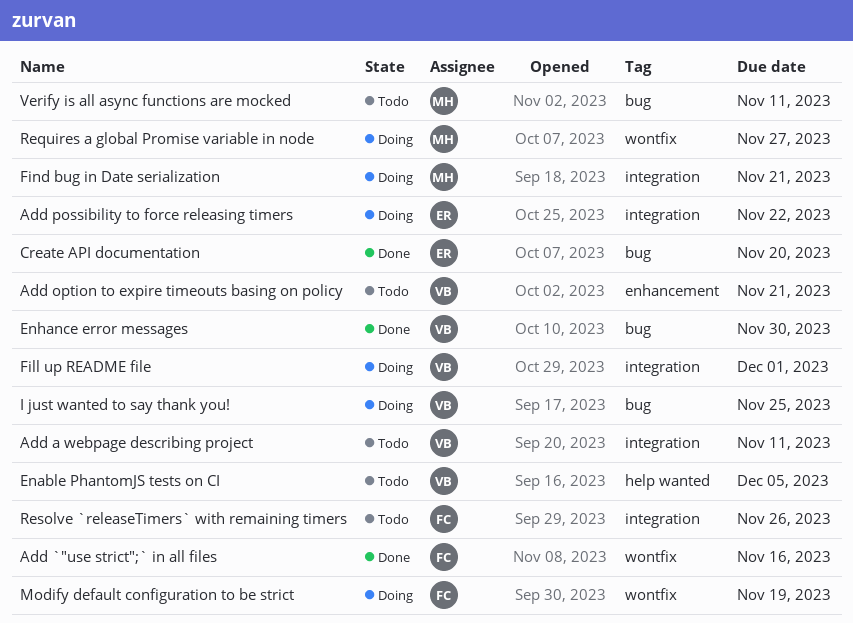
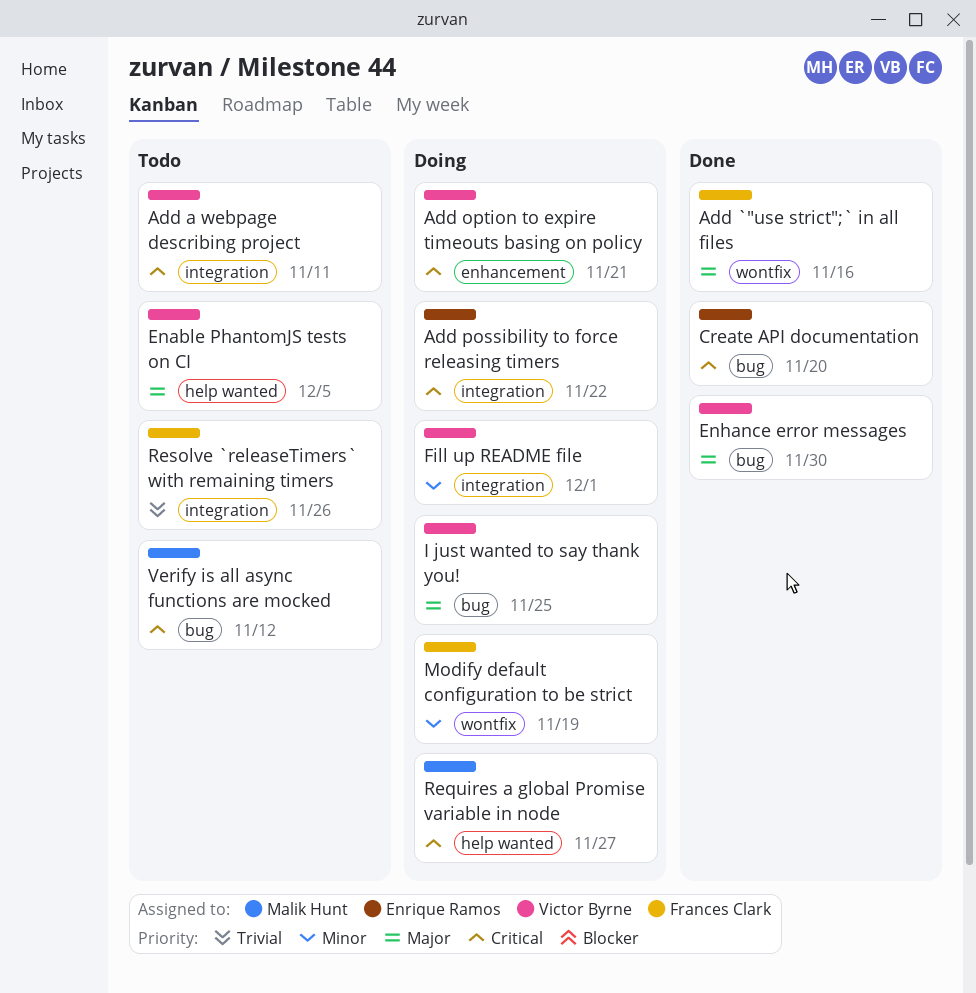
Add option to expire timeouts basing on policy, status: Todo -> Doing
Find bug in Date serialization: present -> none
Requires a global Promise variable in node, label: wontfix -> help wanted
Verify is all async functions are mocked, due: Nov 11 -> Nov 12

